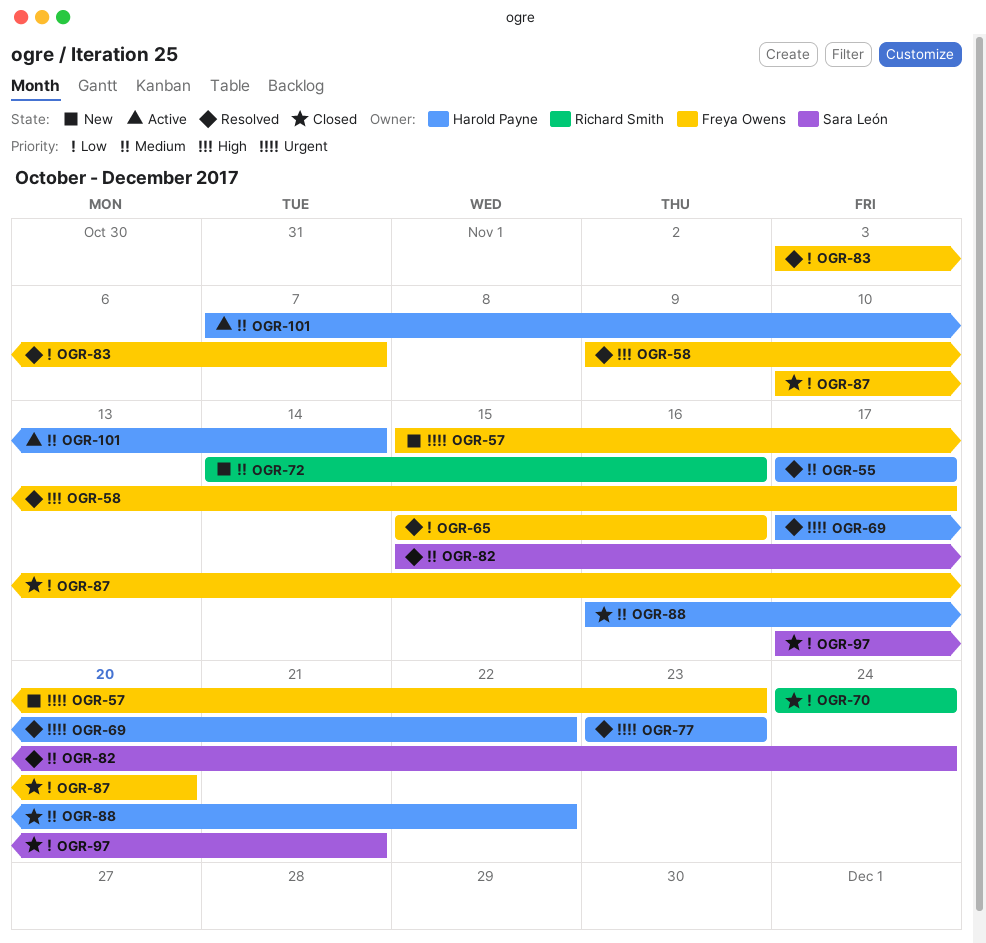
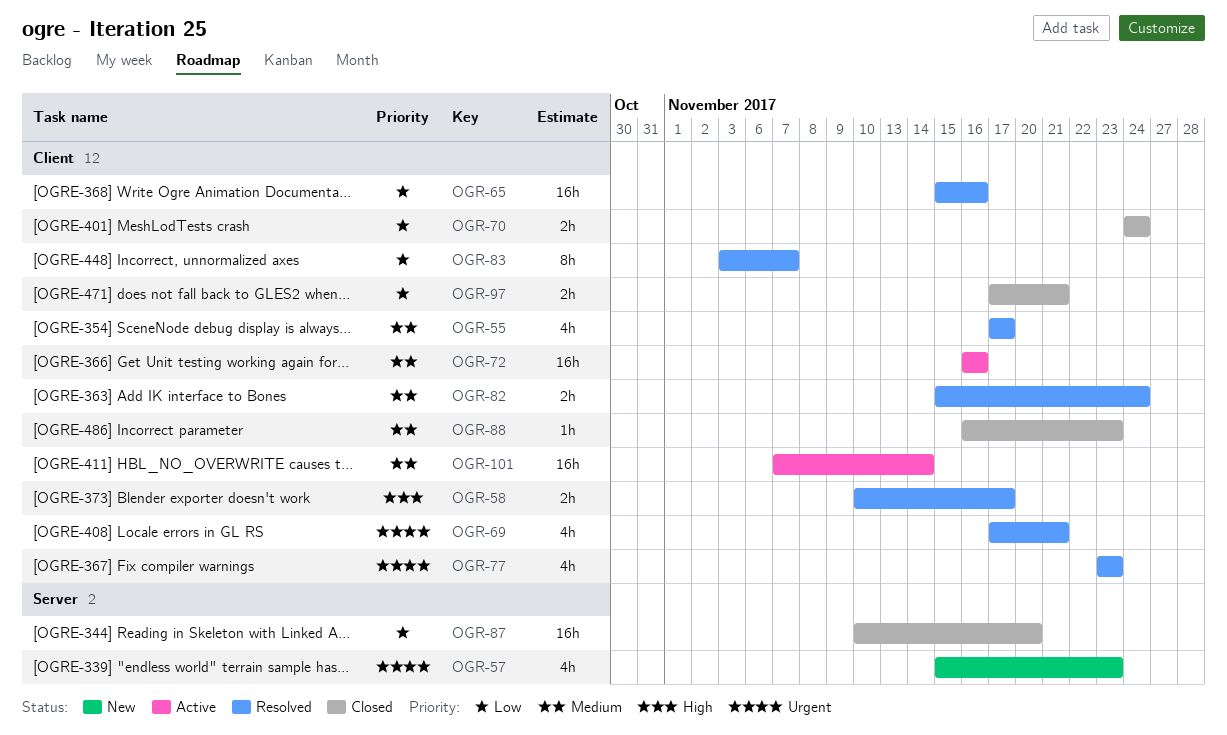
OGR-58, start: Nov 9 -> Nov 10
OGR-69, due: Nov 22 -> Nov 21
OGR-72, status: New -> Active
OGR-72, start: Nov 14 -> Nov 16
OGR-88, due: Nov 22 -> Nov 23

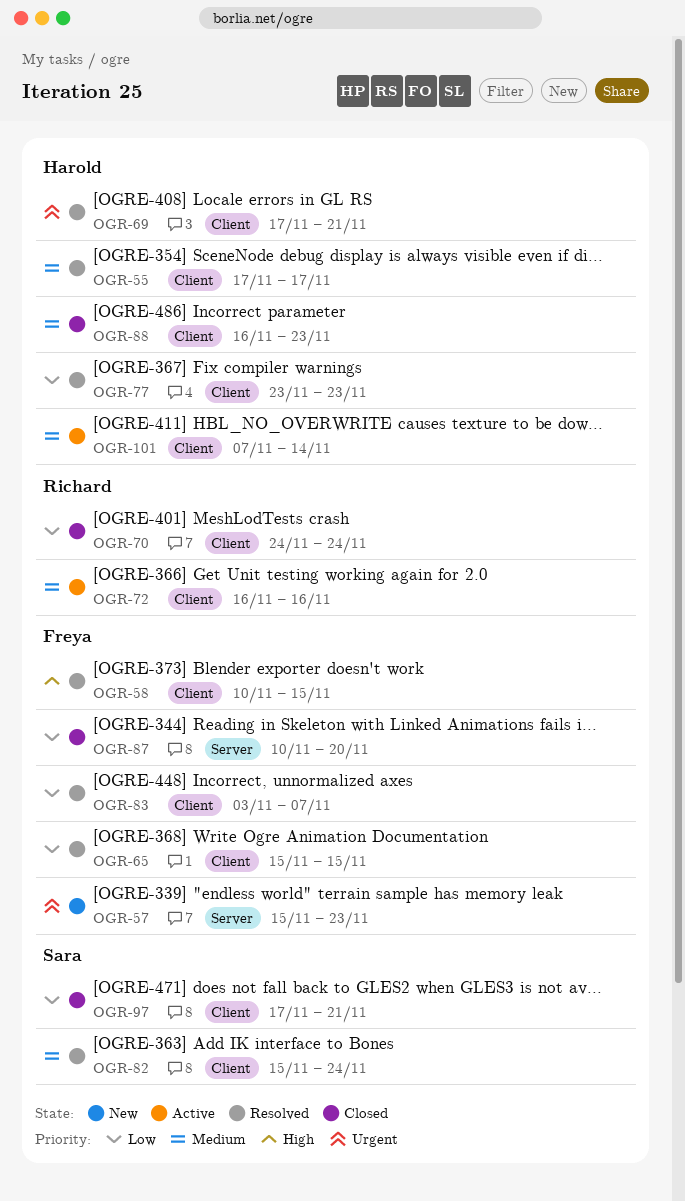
OGR-58, due: Nov 17 -> Nov 15
OGR-65, due: Nov 16 -> Nov 15
OGR-77, priority: Urgent -> Low

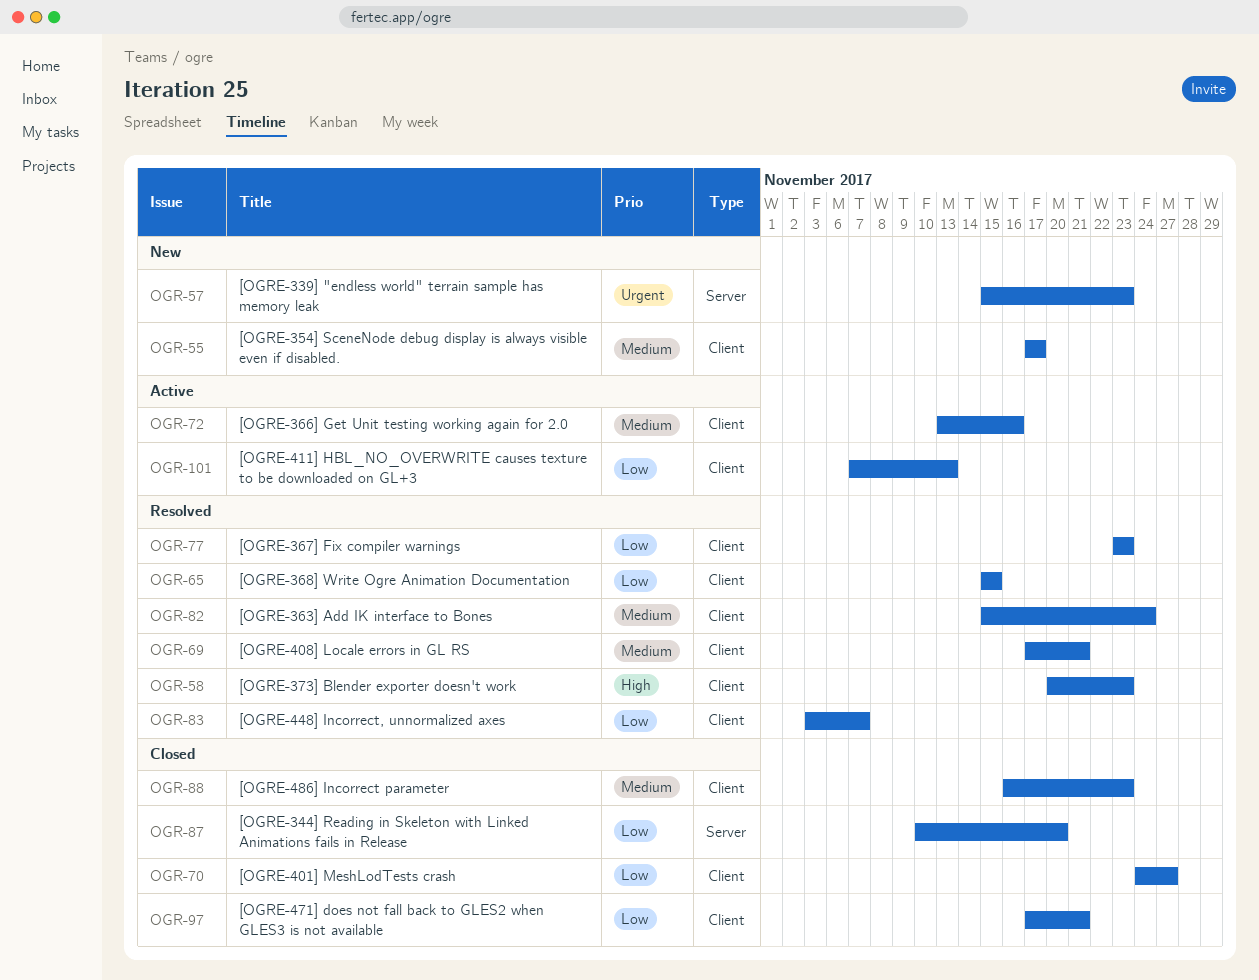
OGR-55, status: Resolved -> New
OGR-58, start: Nov 10 -> Nov 20
OGR-58, due: Nov 15 -> Nov 23
OGR-69, priority: Urgent -> Medium
OGR-70, due: Nov 24 -> Nov 27
OGR-72, start: Nov 16 -> Nov 13
OGR-101, priority: Medium -> Low
OGR-101, due: Nov 14 -> Nov 13

